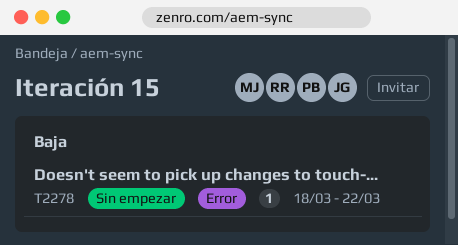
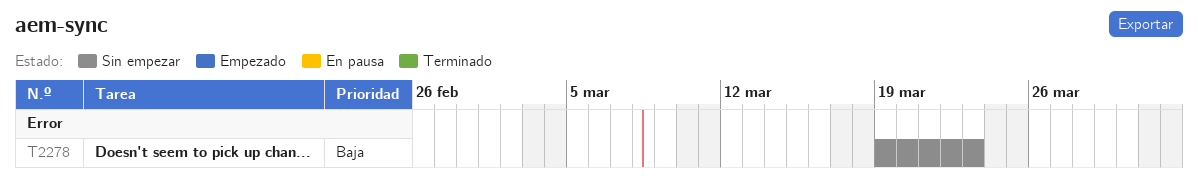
T2278, start: Mar 18 -> Mar 19
T2278, due: Mar 22 -> Mar 23

